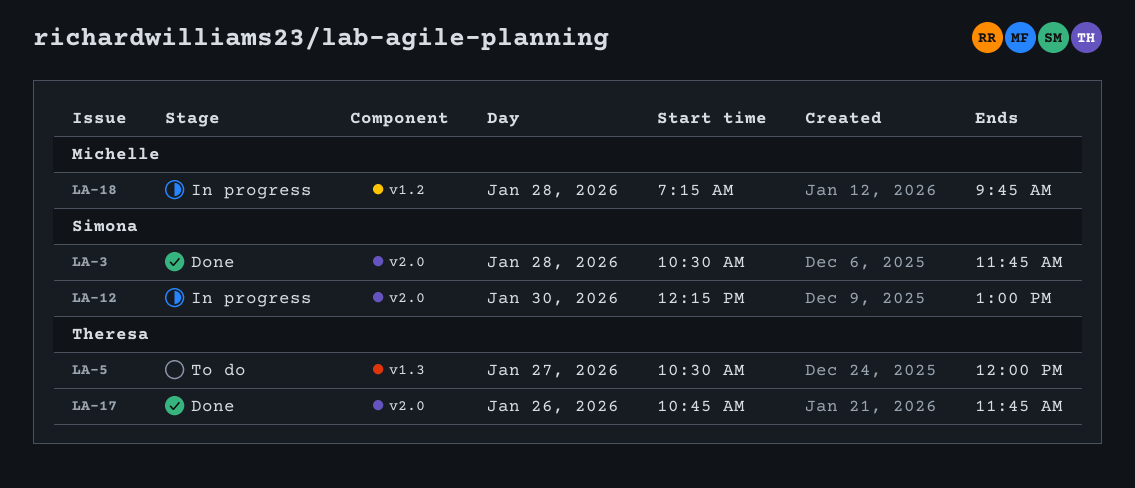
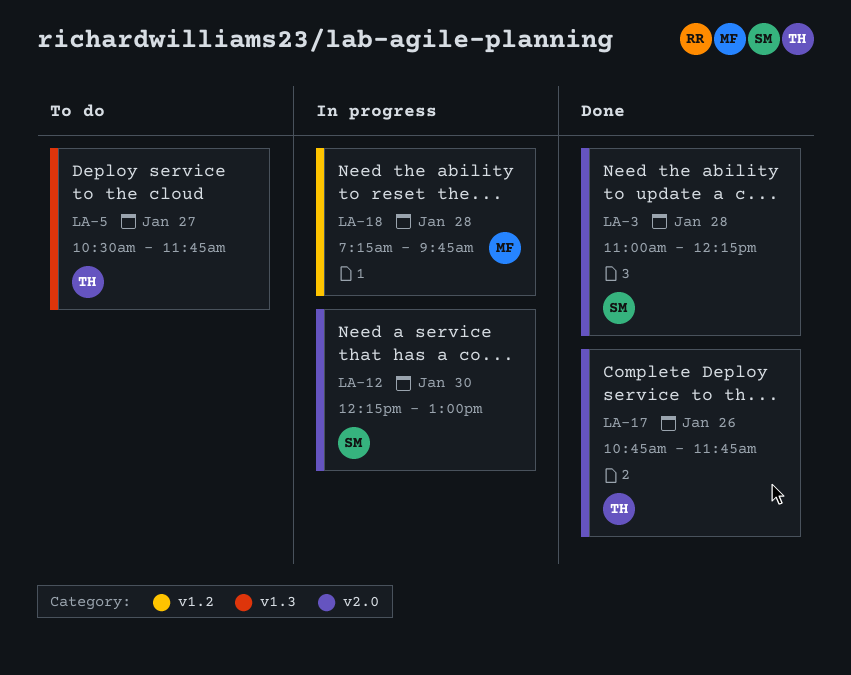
LA-3, begins: 10:30 -> 11:00
LA-3, ends: 11:45 -> 12:15
LA-5, ends: 12:00 -> 11:45

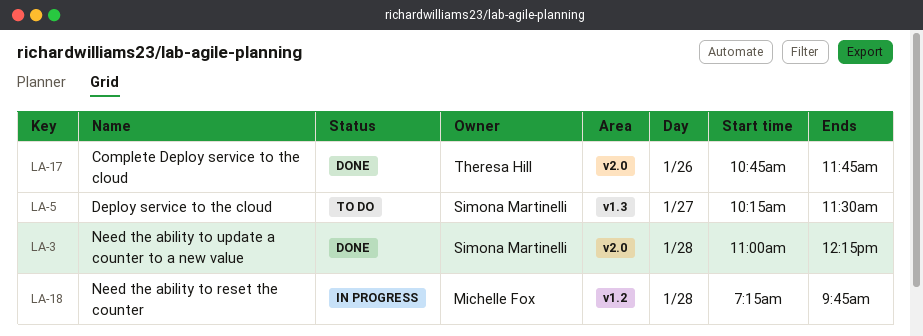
LA-5, owner: Theresa Hill -> Simona Martinelli
LA-5, begins: 10:30 -> 10:15
LA-5, ends: 11:45 -> 11:30
LA-12: present -> none

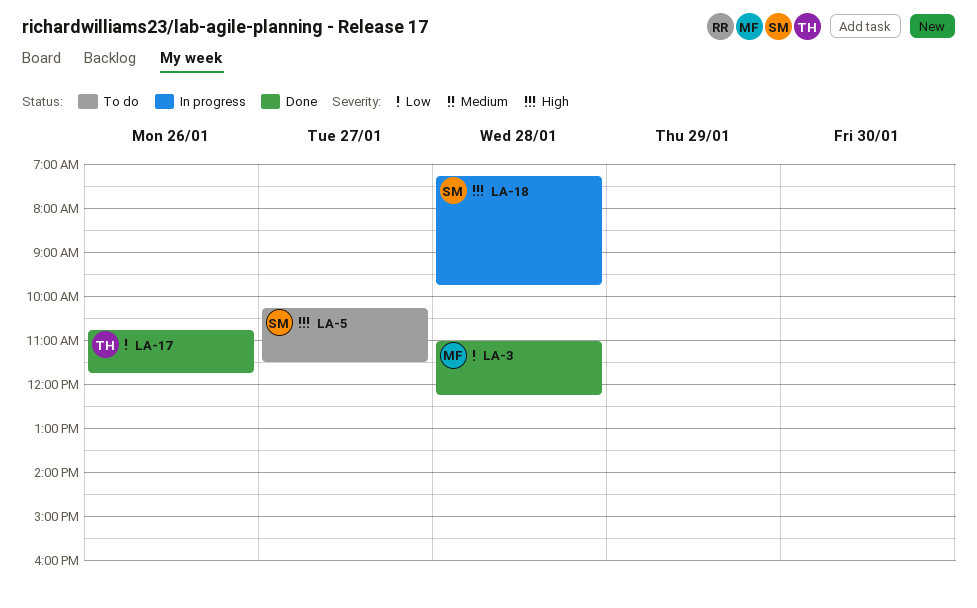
LA-3, owner: Simona Martinelli -> Michelle Fox
LA-18, owner: Michelle Fox -> Simona Martinelli

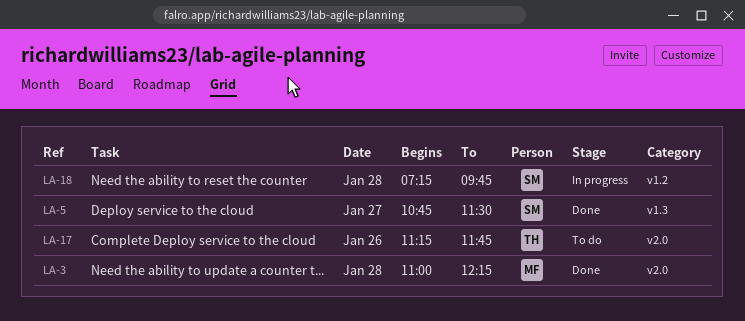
LA-5, status: To do -> Done
LA-5, begins: 10:15 -> 10:45
LA-17, status: Done -> To do
LA-17, begins: 10:45 -> 11:15

